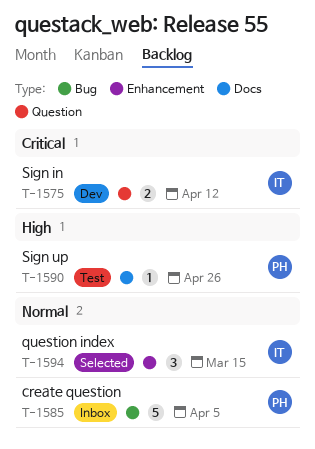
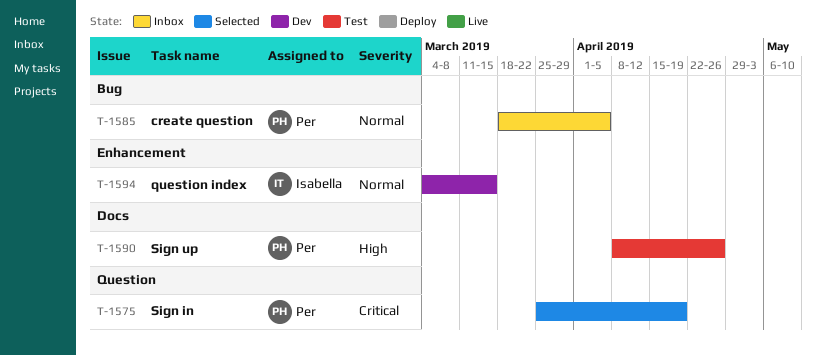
T-1575, status: Dev -> Selected
T-1575, owner: Isabella -> Per
T-1575, due: Apr 12 -> Apr 19
T-1594, status: Selected -> Dev

